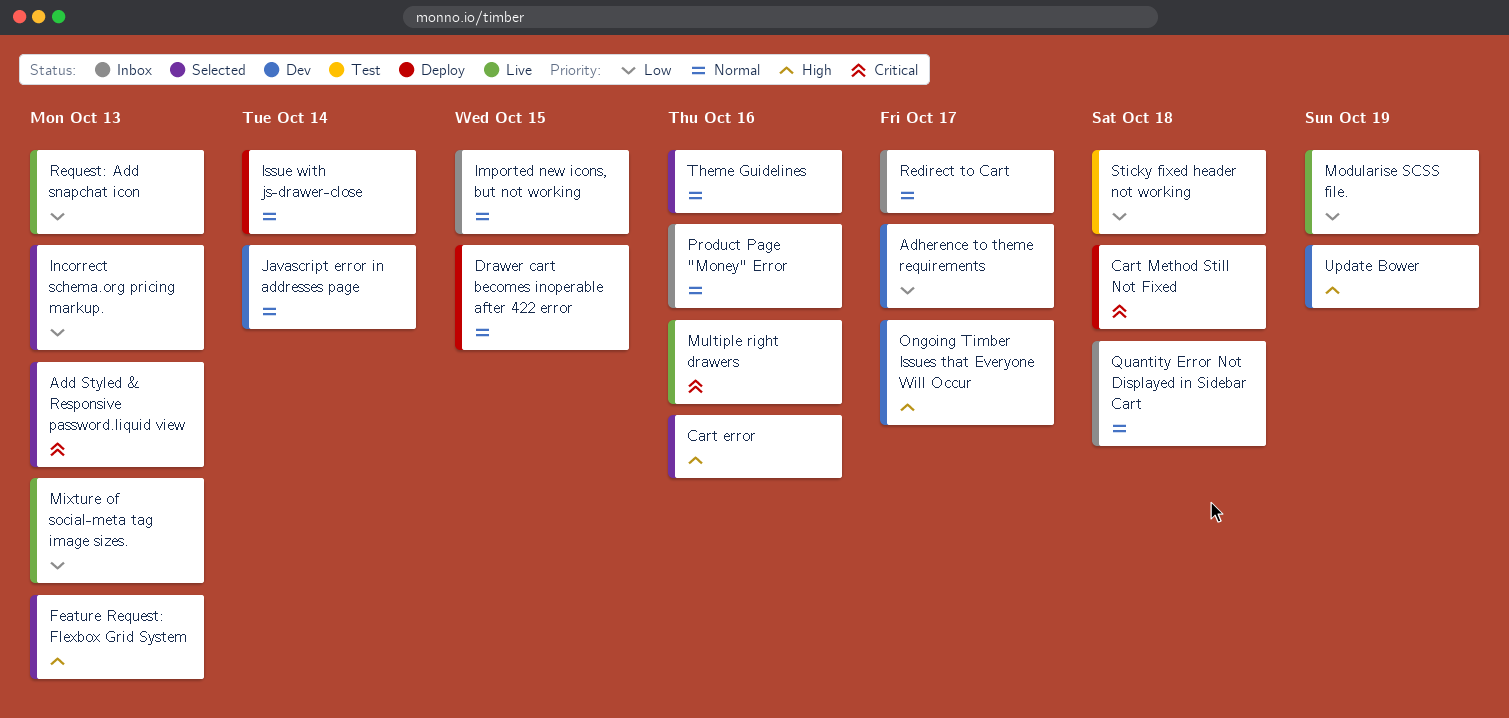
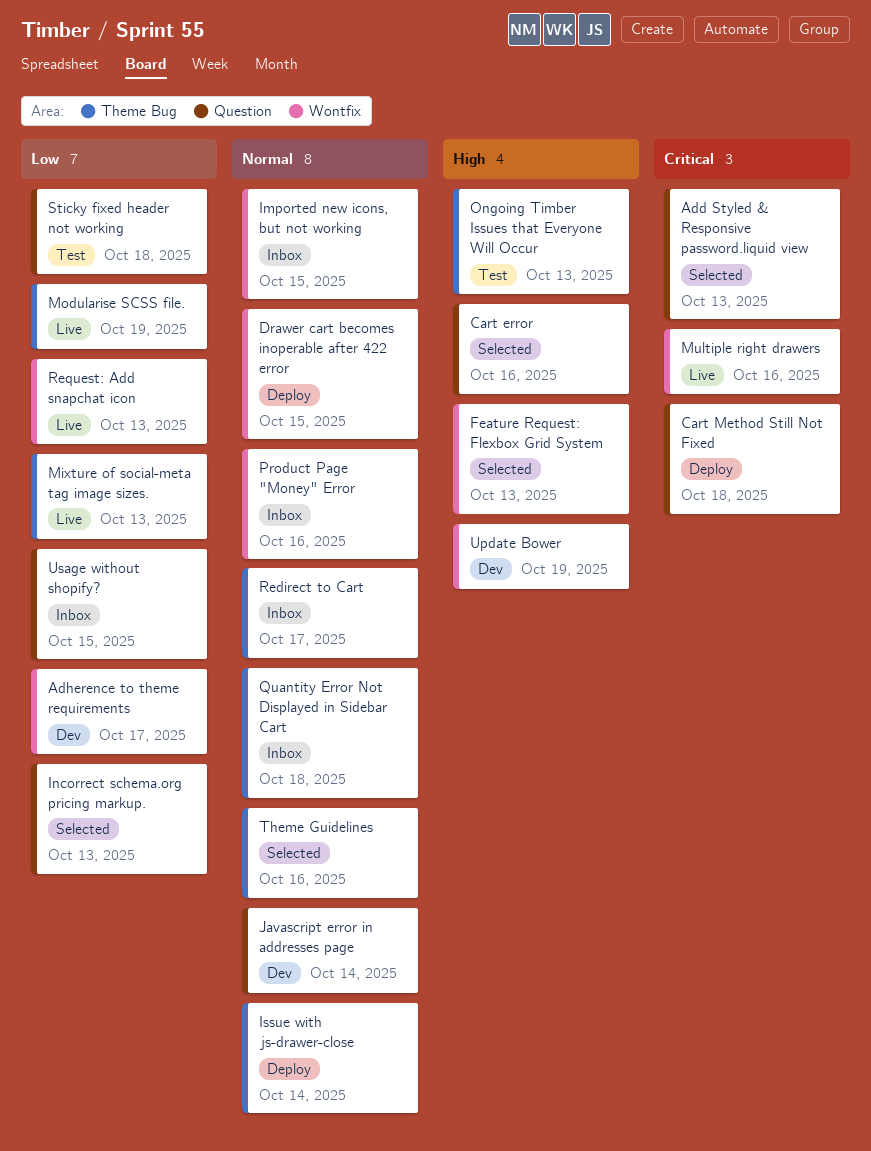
Ongoing Timber Issues that Everyone Will Occur, status: Dev -> Test
Ongoing Timber Issues that Everyone Will Occur, due: Oct 17 -> Oct 13
Usage without shopify?: none -> present

